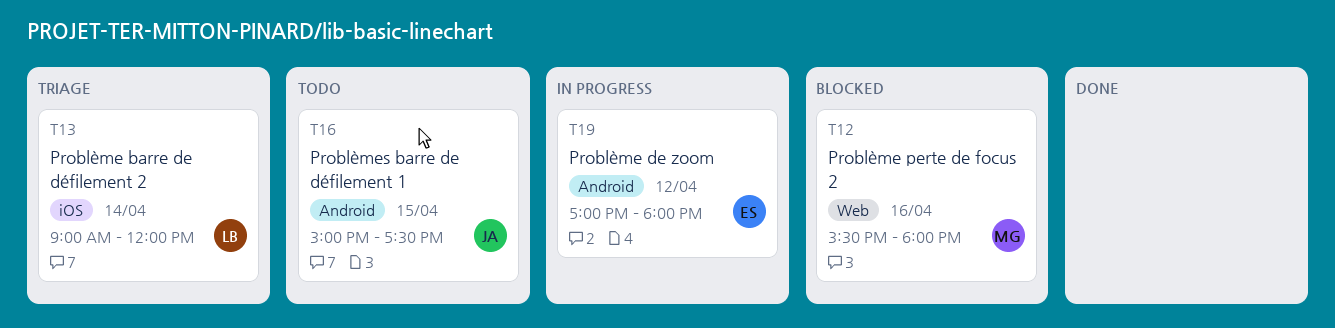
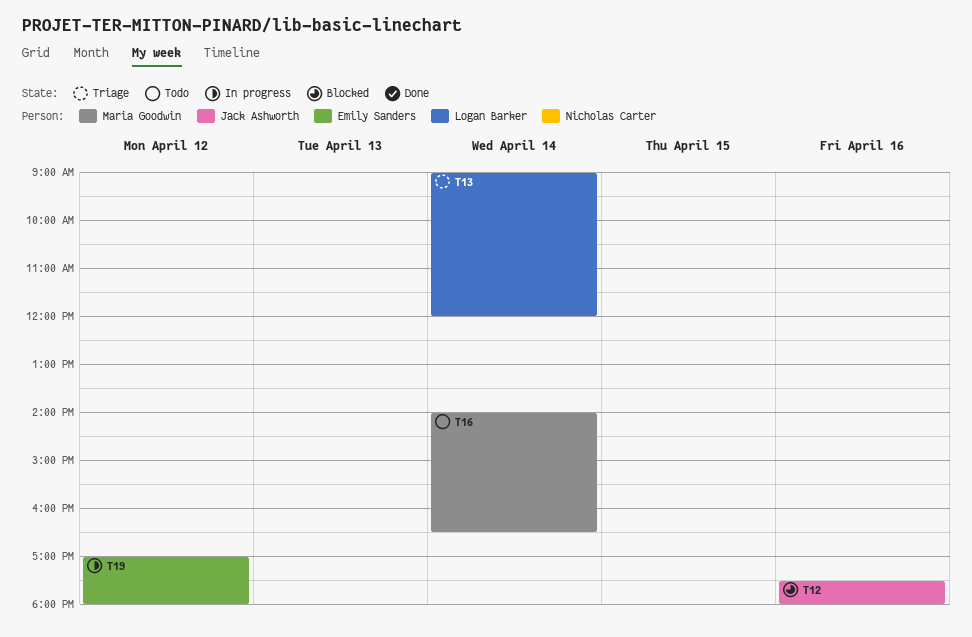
T12, owner: Maria Goodwin -> Jack Ashworth
T12, begins: 15:30 -> 17:30
T16, owner: Jack Ashworth -> Maria Goodwin
T16, day: Apr 15 -> Apr 14
T16, begins: 15:00 -> 14:00
T16, ends: 17:30 -> 16:30

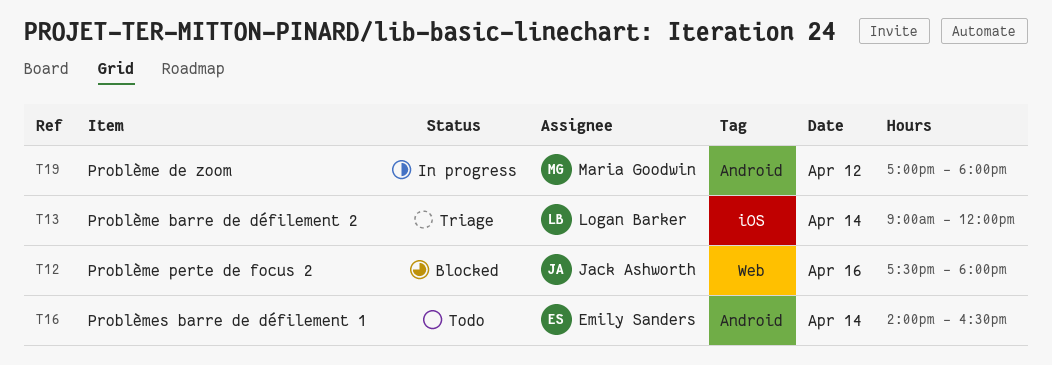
T16, owner: Maria Goodwin -> Emily Sanders
T19, owner: Emily Sanders -> Maria Goodwin

